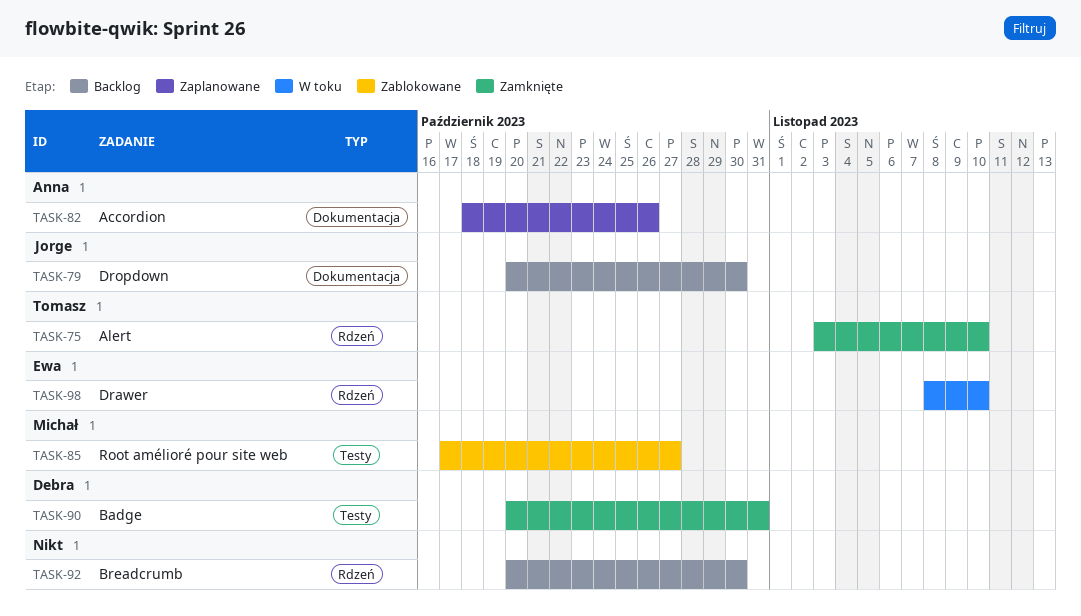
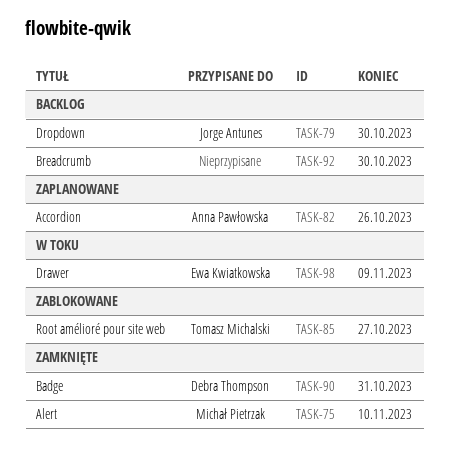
TASK-75, owner: Tomasz Michalski -> Michał Pietrzak
TASK-85, owner: Michał Pietrzak -> Tomasz Michalski
TASK-98, due: Nov 10 -> Nov 9

